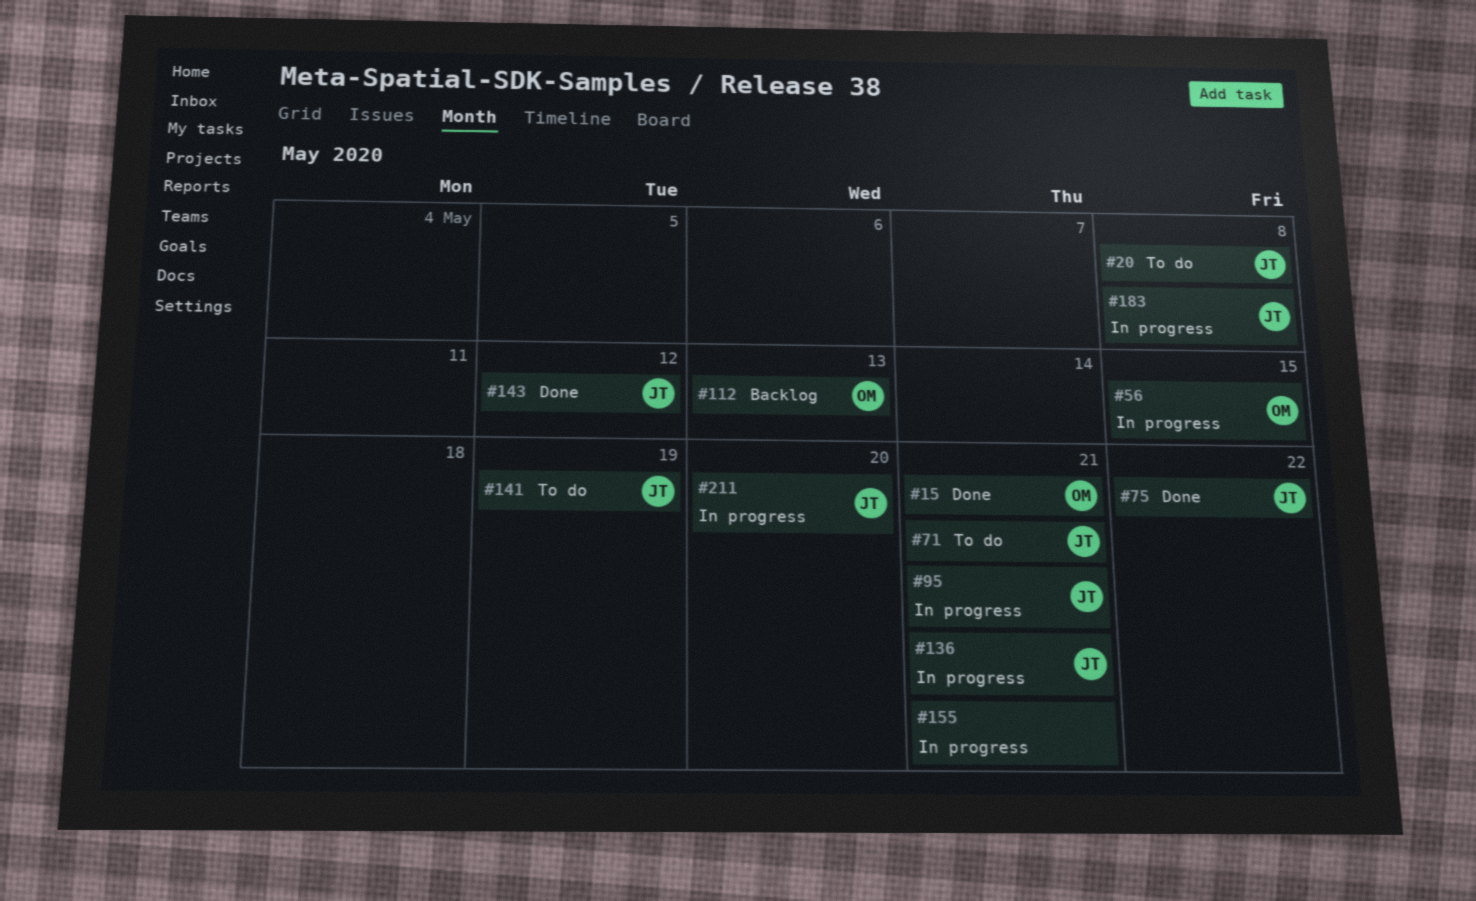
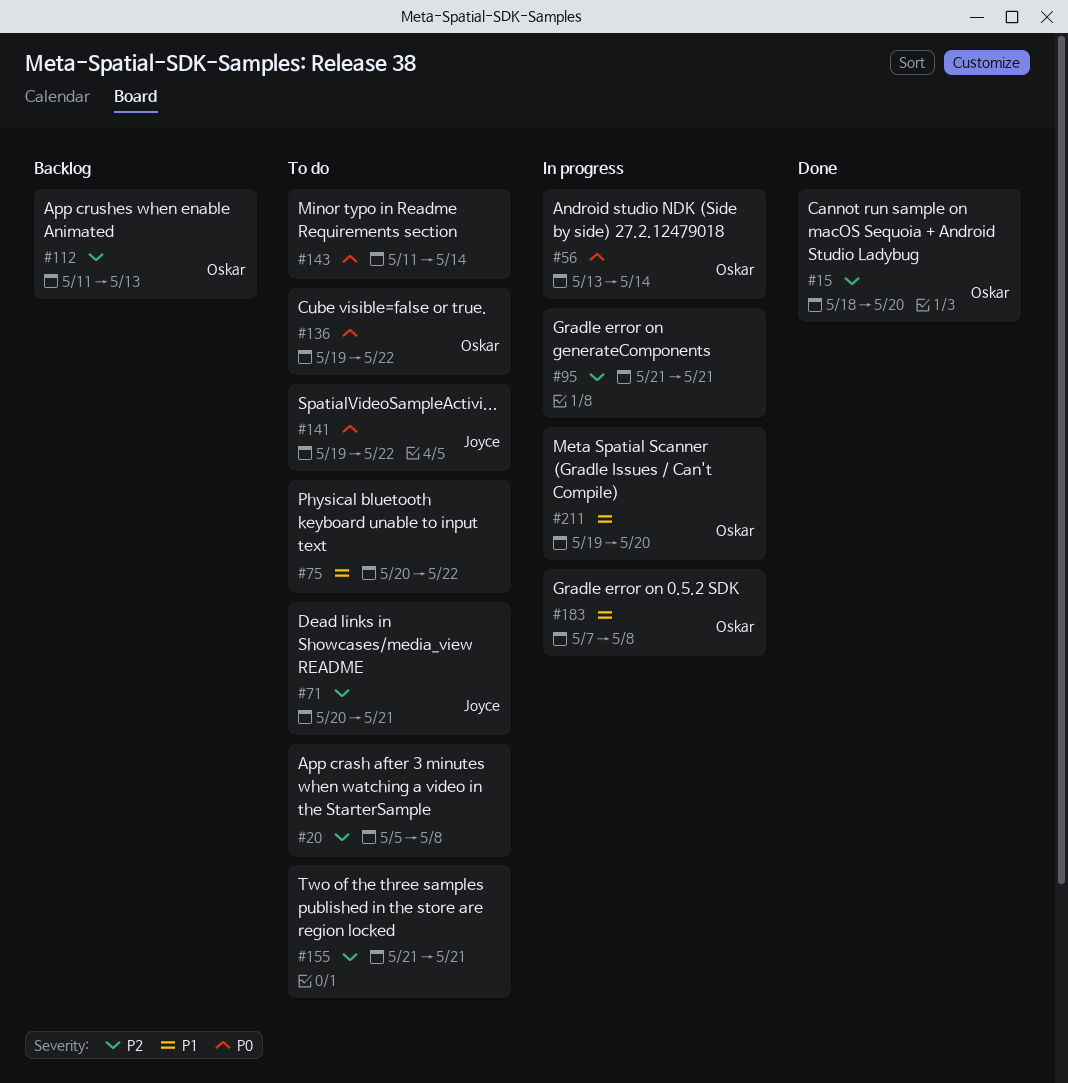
#15, due: May 21 -> May 20
#20, owner: Joyce -> none
#56, due: May 15 -> May 14
#75, status: Done -> To do
#75, owner: Joyce -> none
#95, owner: Joyce -> none
#136, status: In progress -> To do
#136, owner: Joyce -> Oskar
#136, due: May 21 -> May 22
#141, due: May 19 -> May 22
#143, status: Done -> To do
#143, owner: Joyce -> none
#143, due: May 12 -> May 14
#155, status: In progress -> To do
#183, owner: Joyce -> Oskar
#211, owner: Joyce -> Oskar

